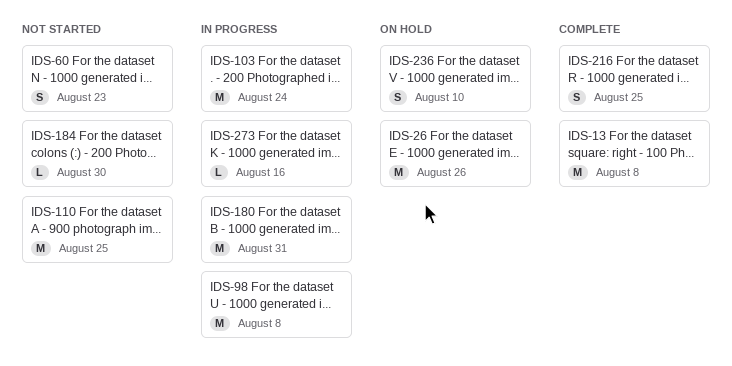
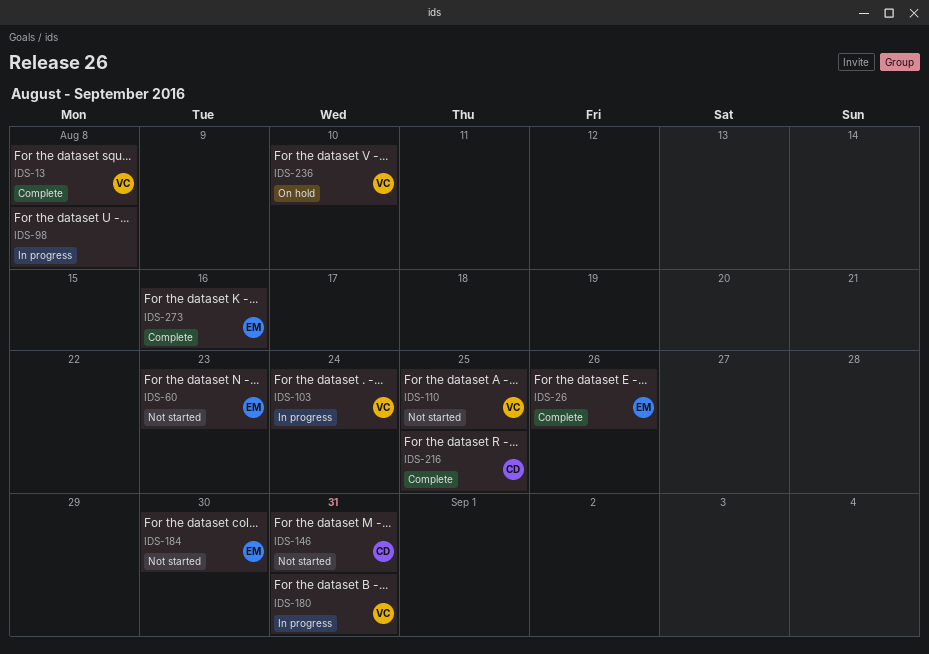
IDS-26, status: On hold -> Complete
IDS-146: none -> present
IDS-273, status: In progress -> Complete

